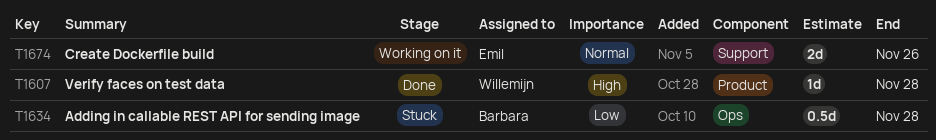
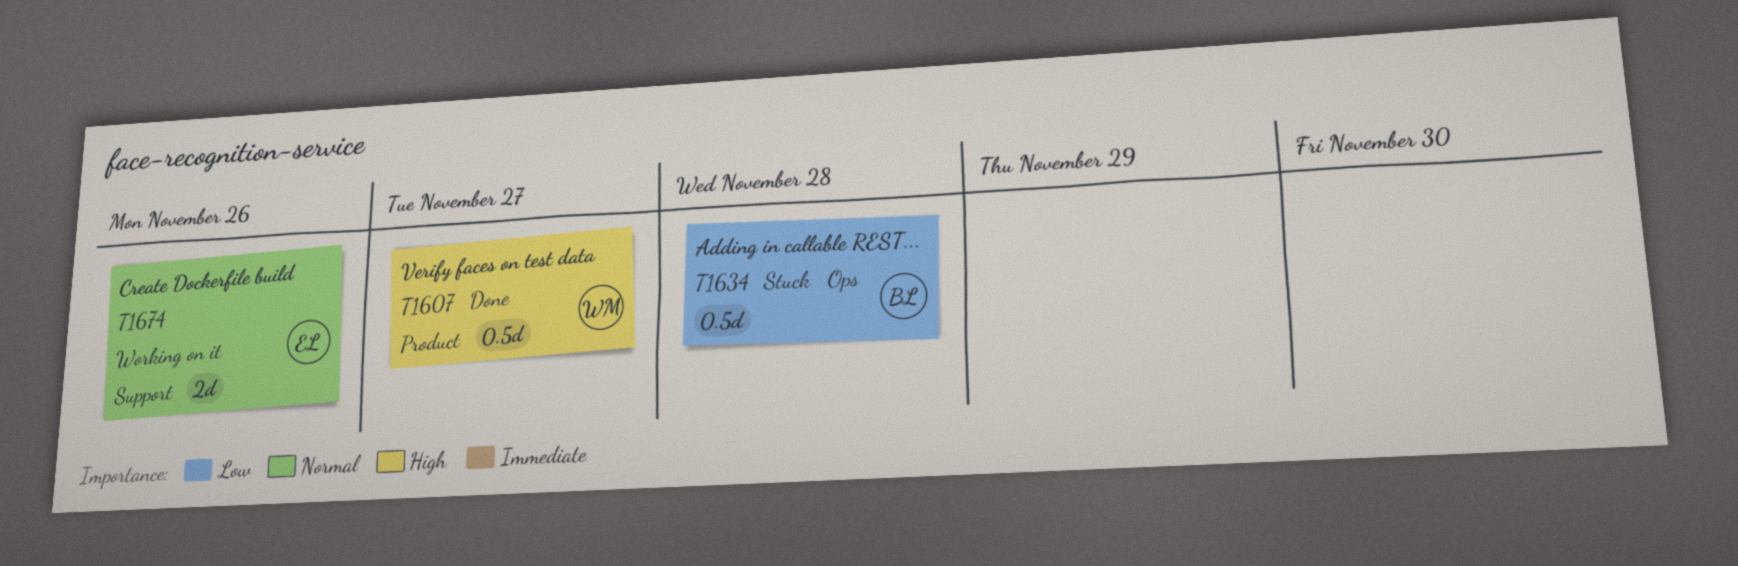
T1607, estimate: 1d -> 0.5d
T1607, due: Nov 28 -> Nov 27

